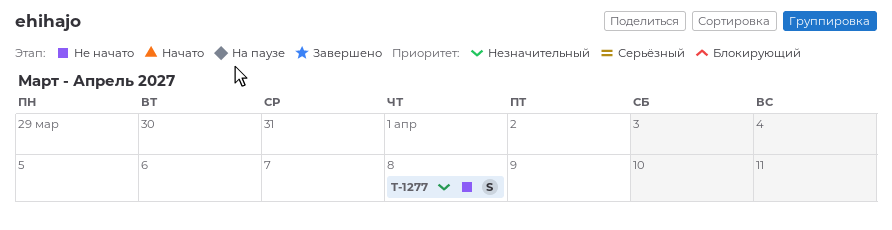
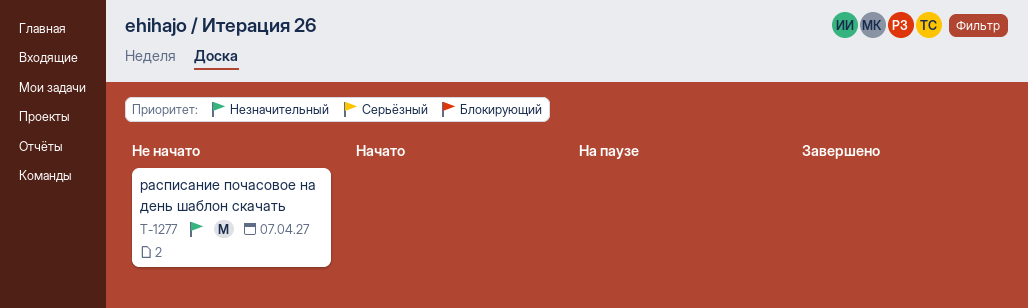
T-1277, estimate: S -> M
T-1277, due: Apr 8 -> Apr 7

